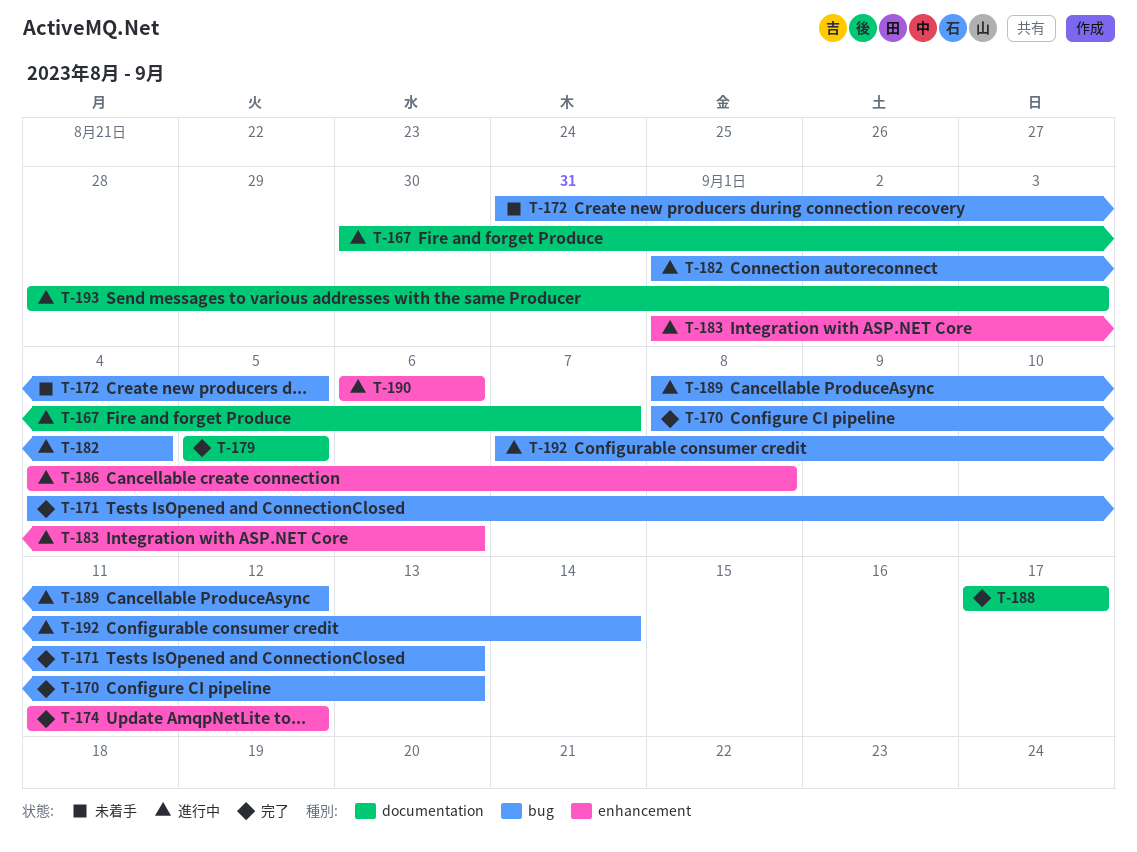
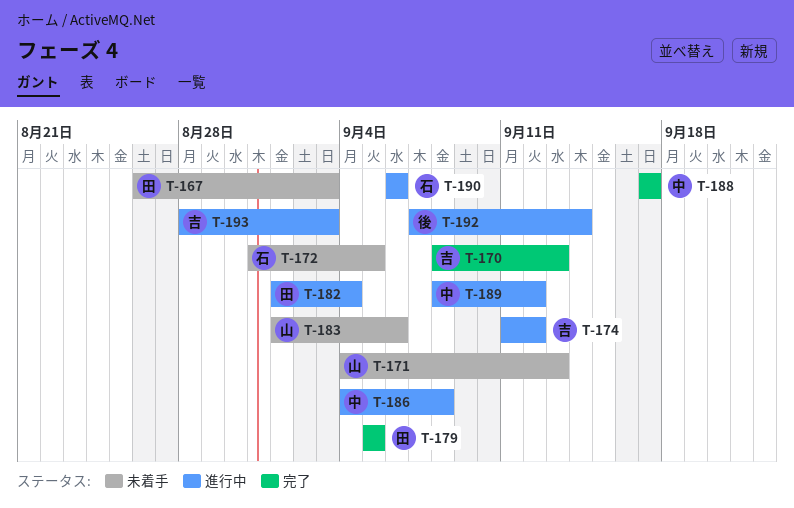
T-167, status: 進行中 -> 未着手
T-167, start: Aug 30 -> Aug 26
T-167, due: Sep 7 -> Sep 3
T-171, status: 完了 -> 未着手
T-174, status: 完了 -> 進行中
T-183, status: 進行中 -> 未着手

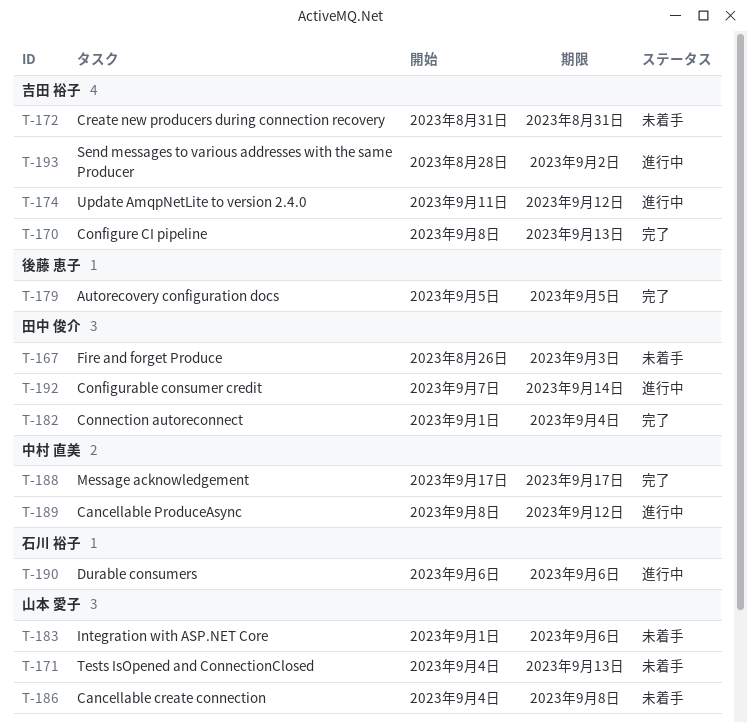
T-172, owner: 石川 裕子 -> 吉田 裕子
T-172, due: Sep 5 -> Aug 31
T-179, owner: 田中 俊介 -> 後藤 恵子
T-182, status: 進行中 -> 完了
T-186, status: 進行中 -> 未着手
T-186, owner: 中村 直美 -> 山本 愛子
T-192, owner: 後藤 恵子 -> 田中 俊介
T-193, due: Sep 3 -> Sep 2

